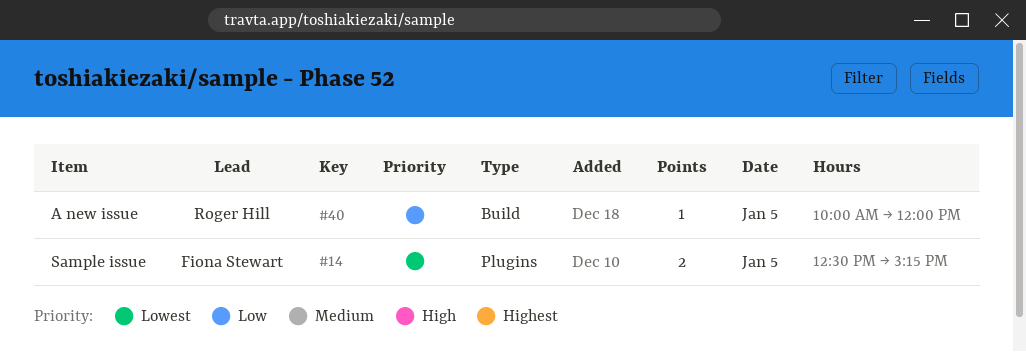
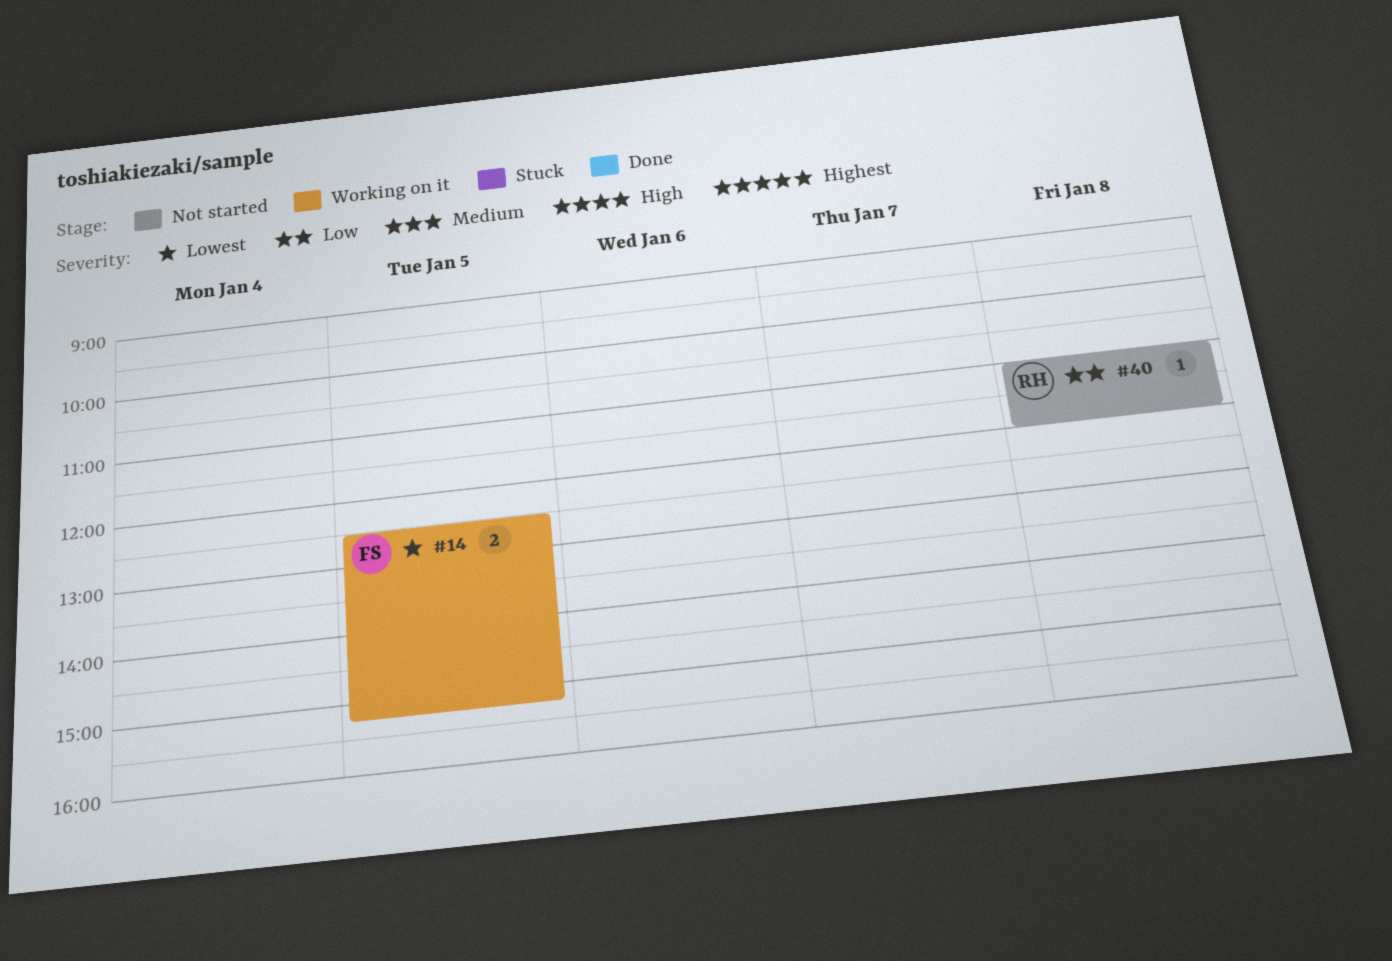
#40, day: Jan 5 -> Jan 8
#40, begins: 10:00 -> 11:00

